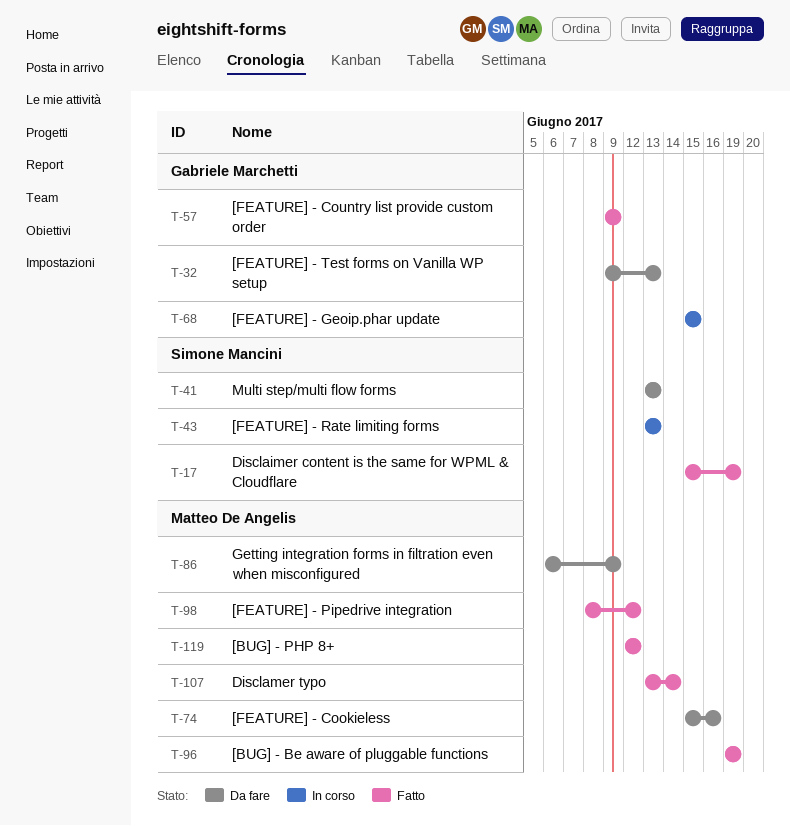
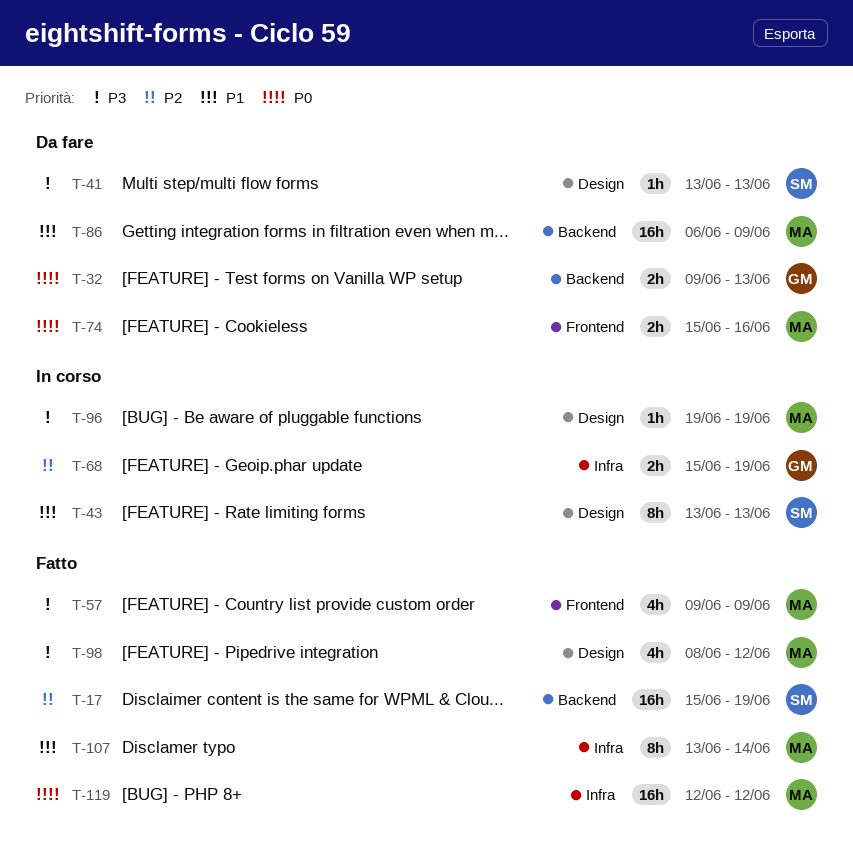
T-57, owner: Gabriele Marchetti -> Matteo De Angelis
T-68, due: Jun 15 -> Jun 19
T-96, status: Fatto -> In corso

